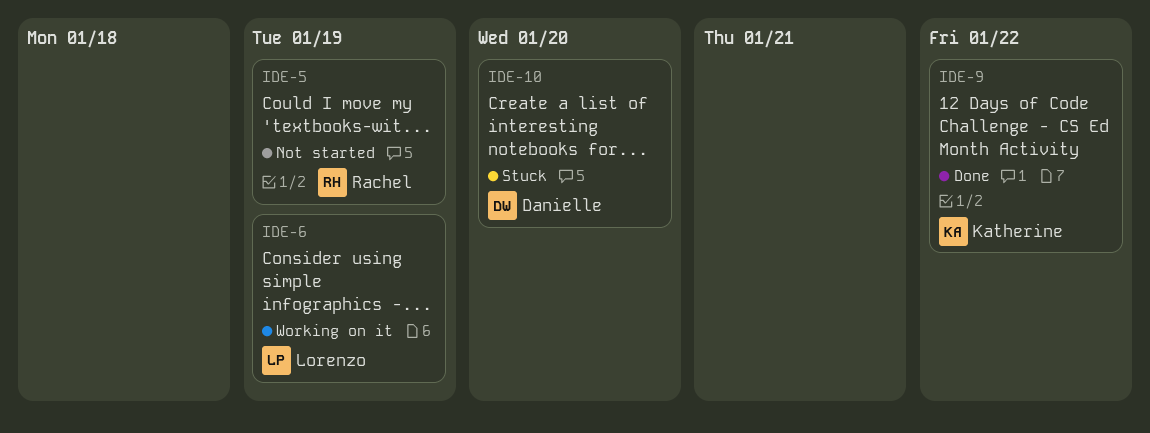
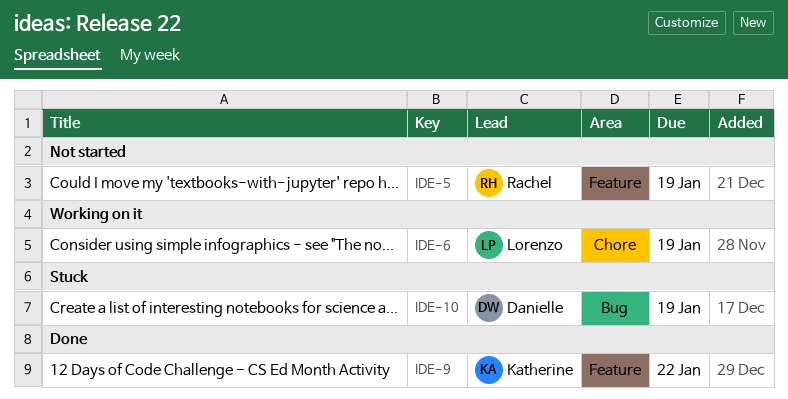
IDE-10, due: Jan 20 -> Jan 19

